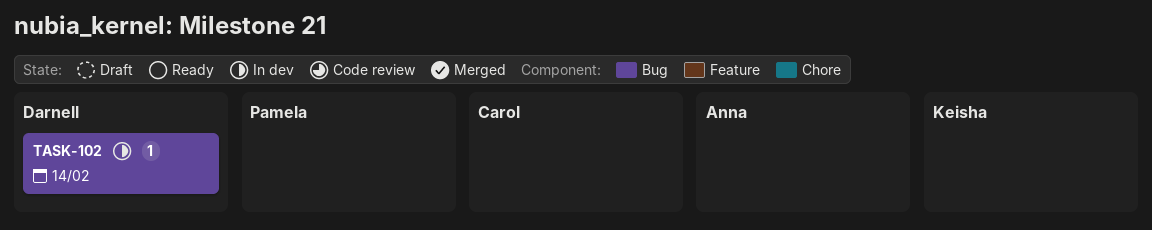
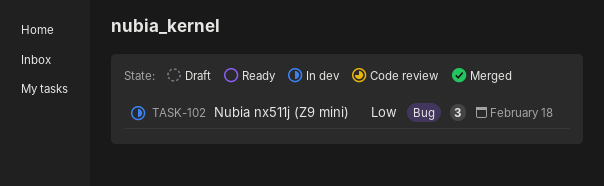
TASK-102, estimate: 1 -> 3
TASK-102, due: Feb 14 -> Feb 18

